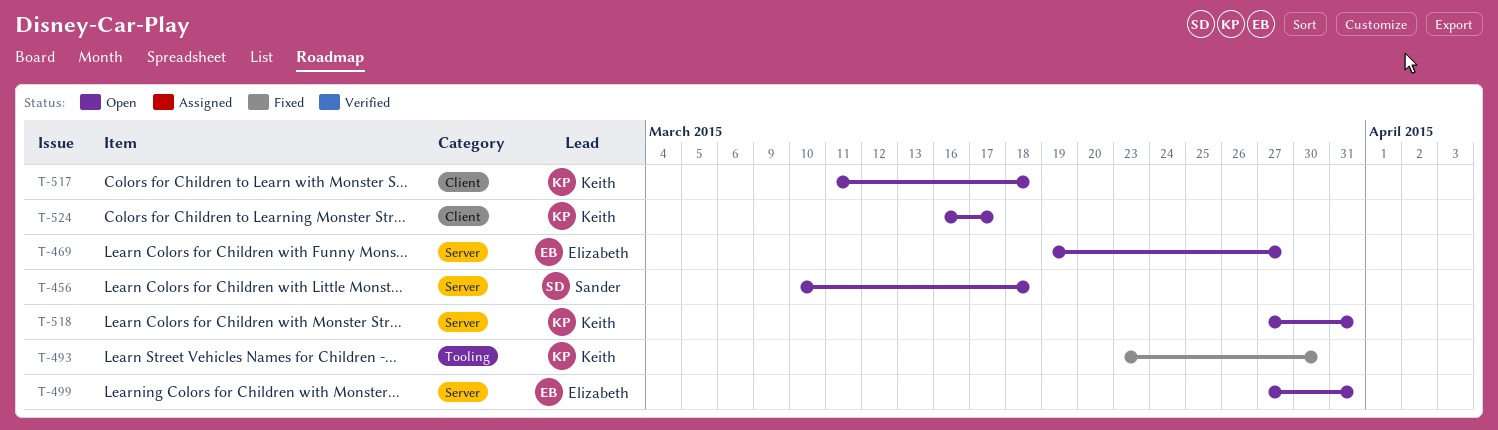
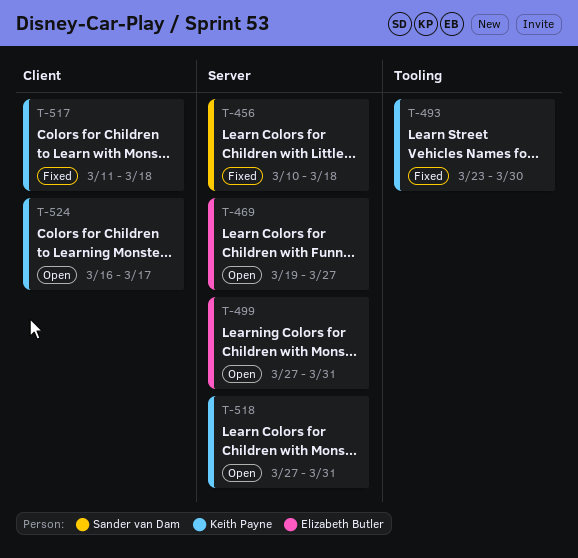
T-456, status: Open -> Fixed
T-517, status: Open -> Fixed

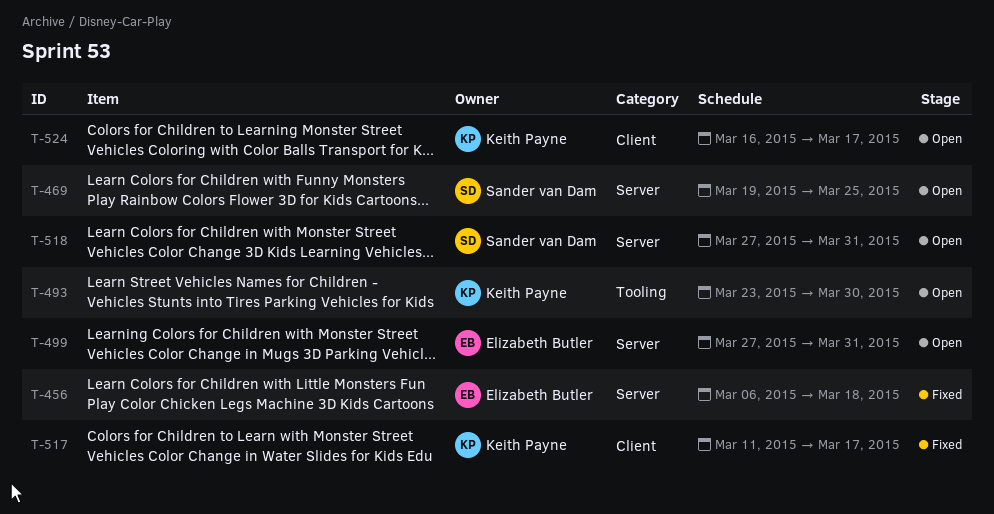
T-456, owner: Sander van Dam -> Elizabeth Butler
T-456, start: Mar 10 -> Mar 6
T-469, owner: Elizabeth Butler -> Sander van Dam
T-469, due: Mar 27 -> Mar 25
T-493, status: Fixed -> Open
T-517, due: Mar 18 -> Mar 17
T-518, owner: Keith Payne -> Sander van Dam

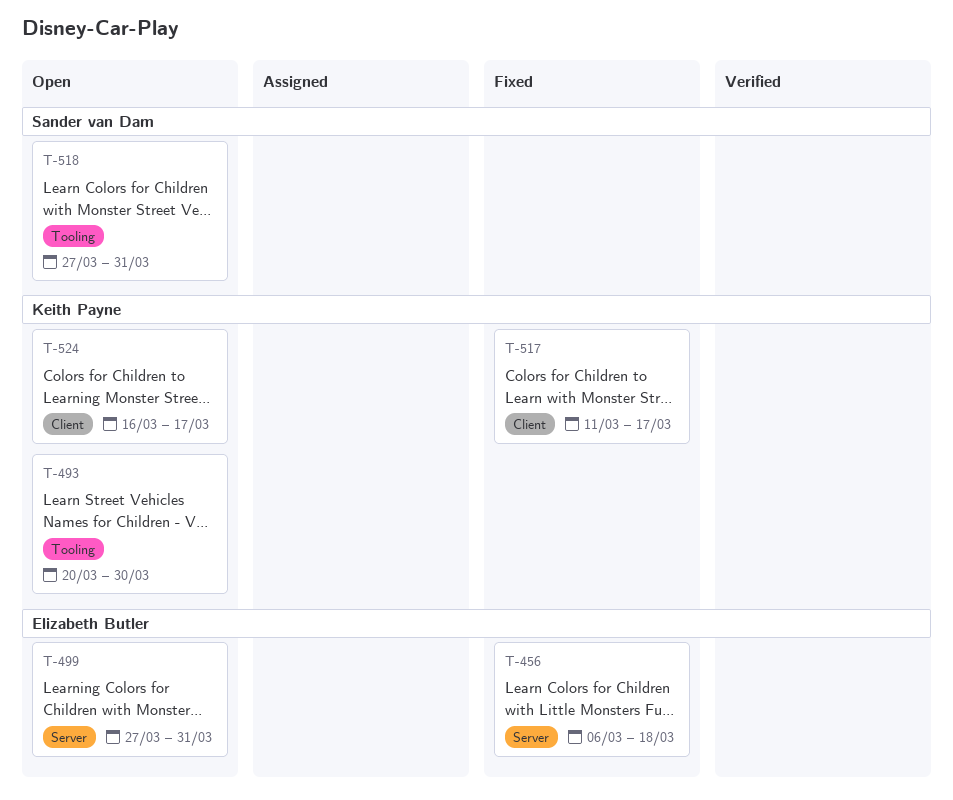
T-469: present -> none
T-493, start: Mar 23 -> Mar 20
T-518, label: Server -> Tooling

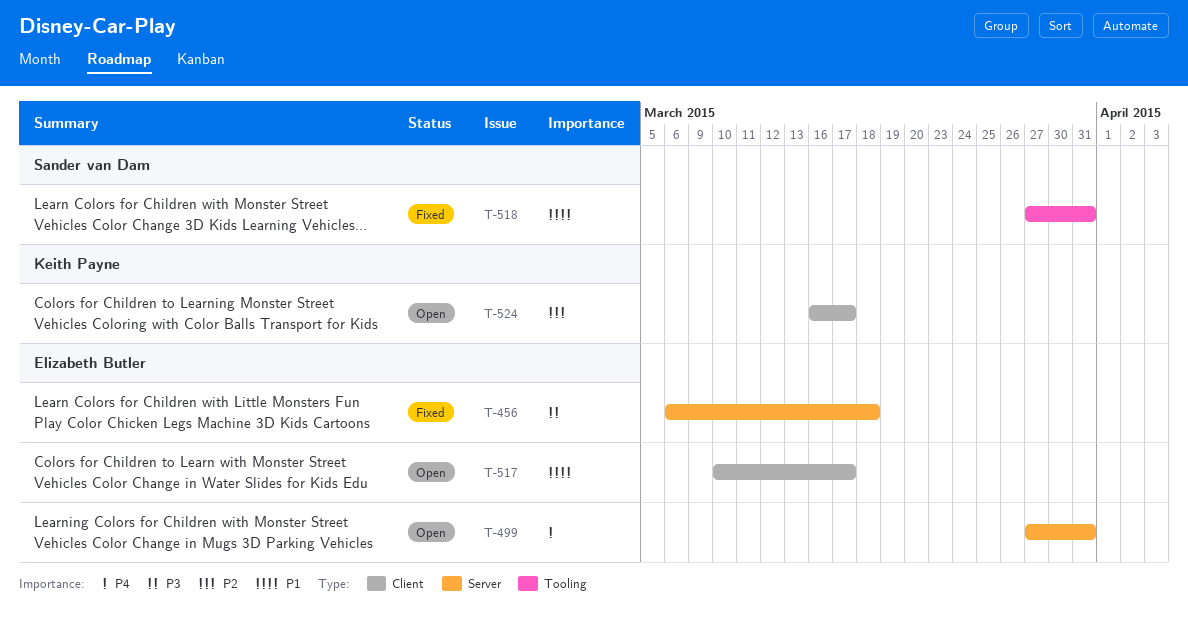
T-493: present -> none
T-517, status: Fixed -> Open
T-517, owner: Keith Payne -> Elizabeth Butler
T-517, start: Mar 11 -> Mar 10
T-518, status: Open -> Fixed

